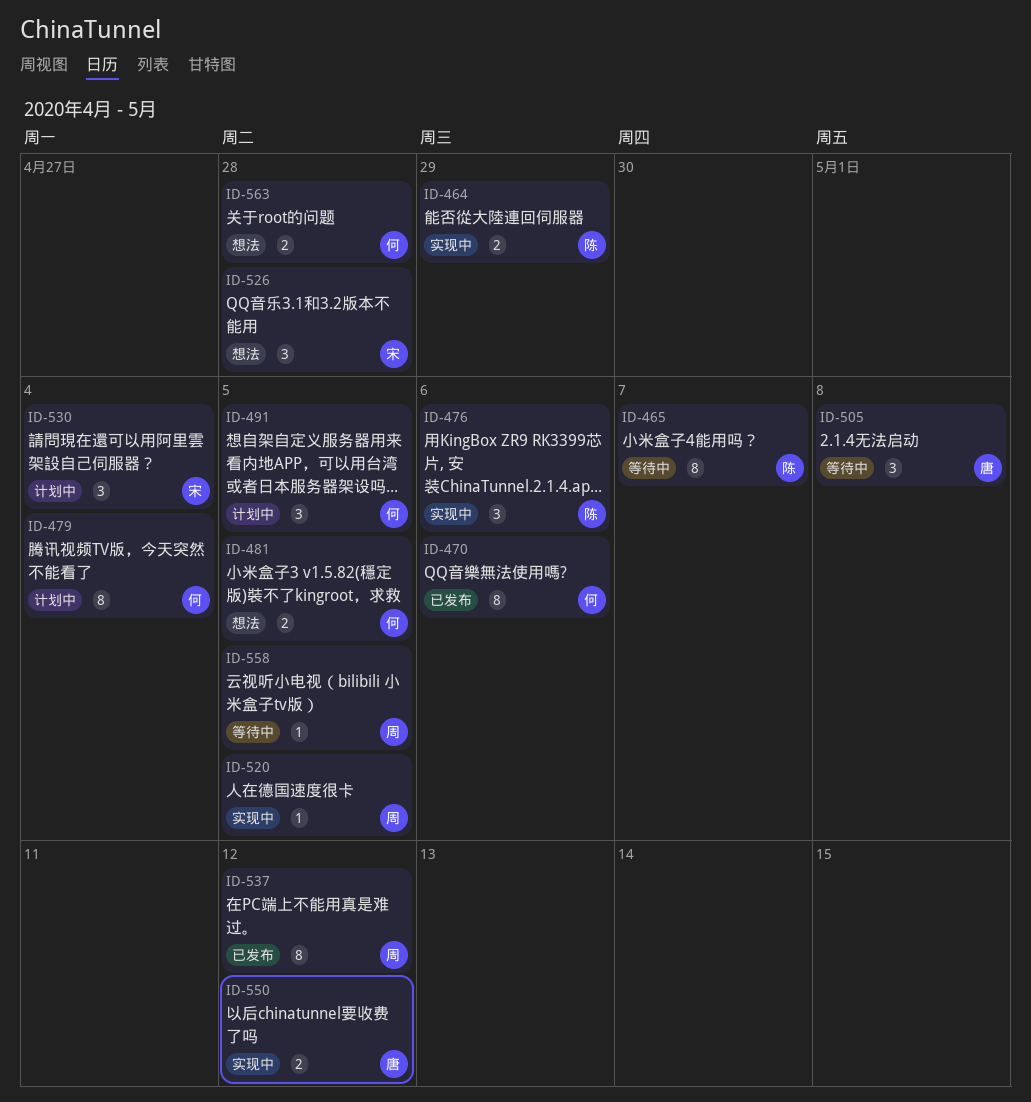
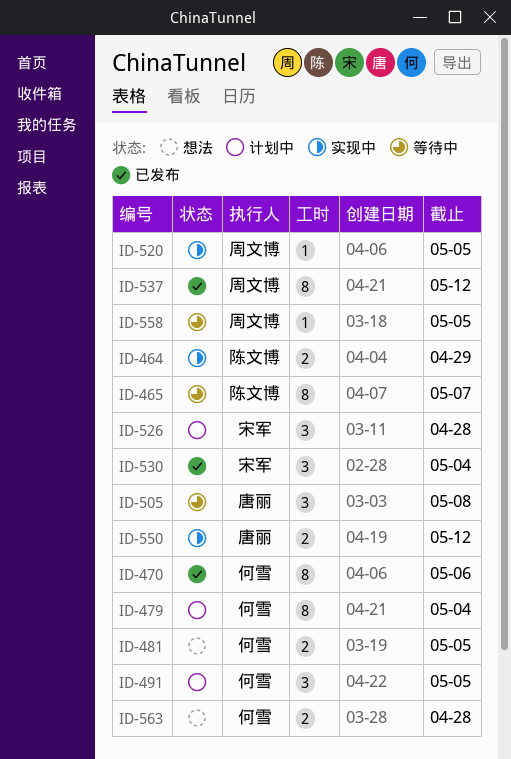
ID-476: present -> none
ID-526, status: 想法 -> 计划中
ID-530, status: 计划中 -> 已发布

